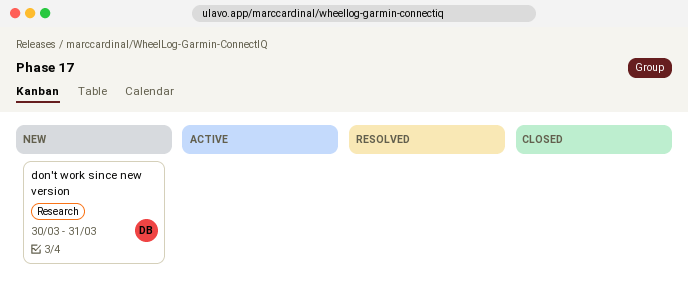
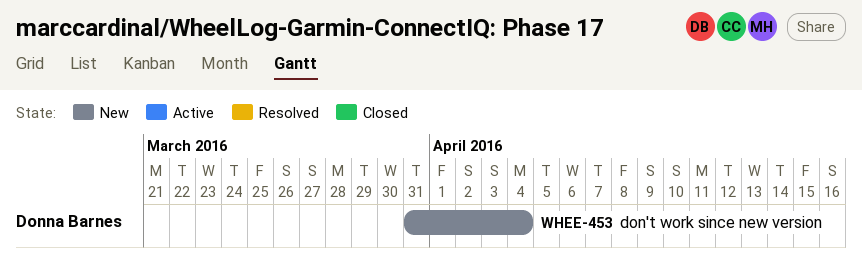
don't work since new version, start: Mar 30 -> Mar 31
don't work since new version, due: Mar 31 -> Apr 4

